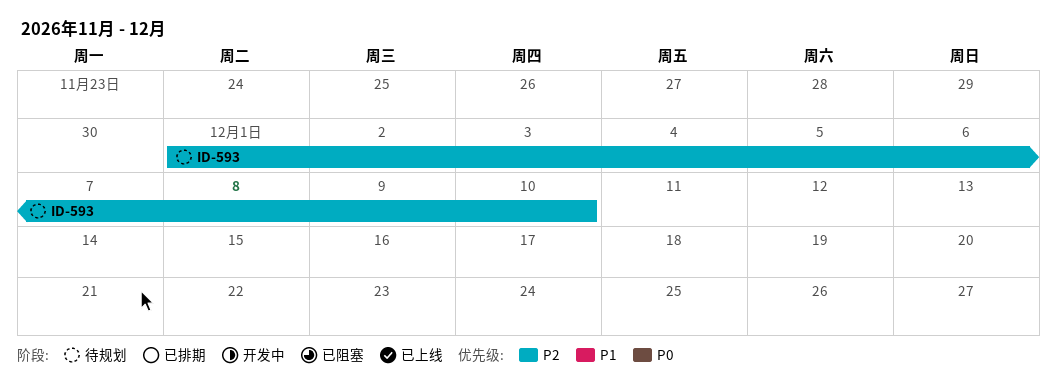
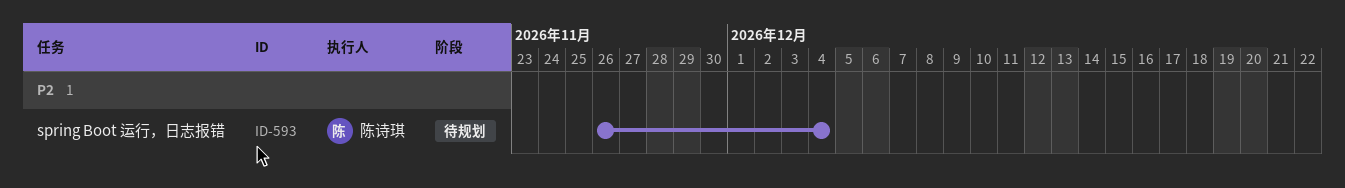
ID-593, start: Dec 1 -> Nov 26
ID-593, due: Dec 10 -> Dec 4

